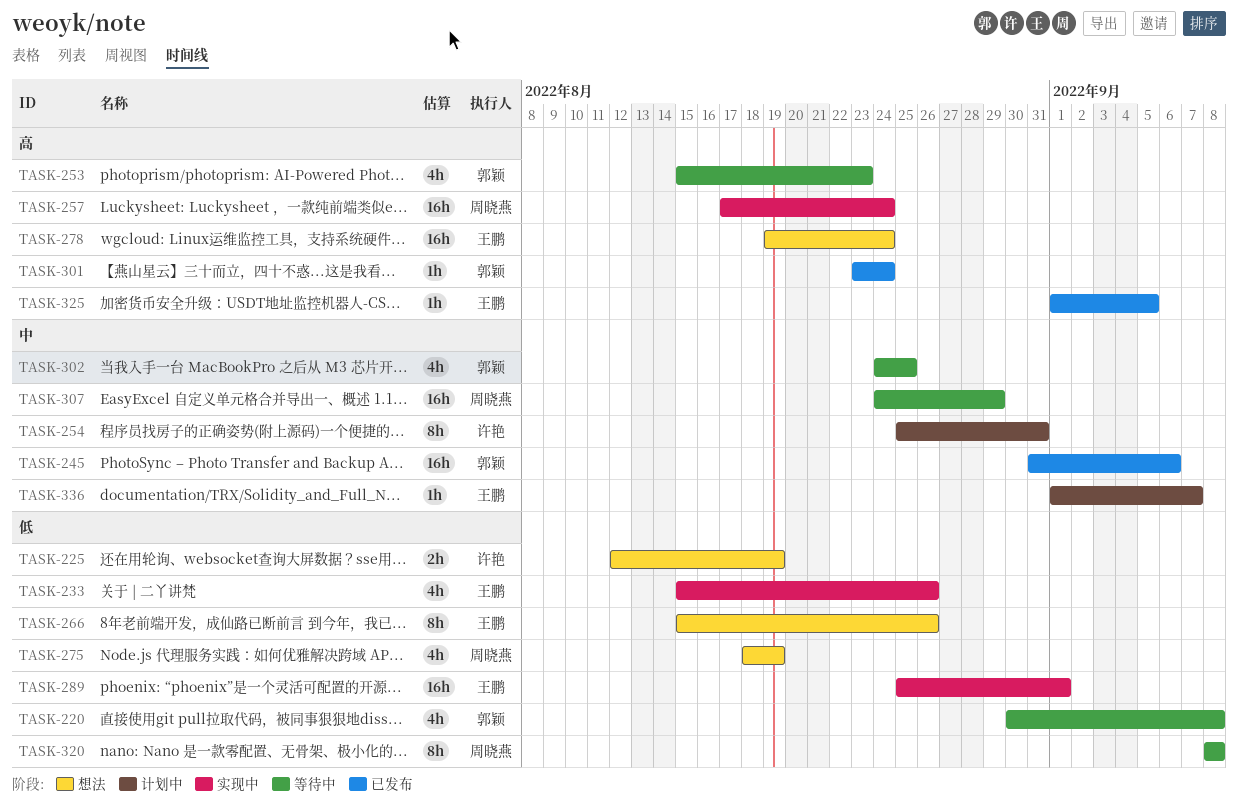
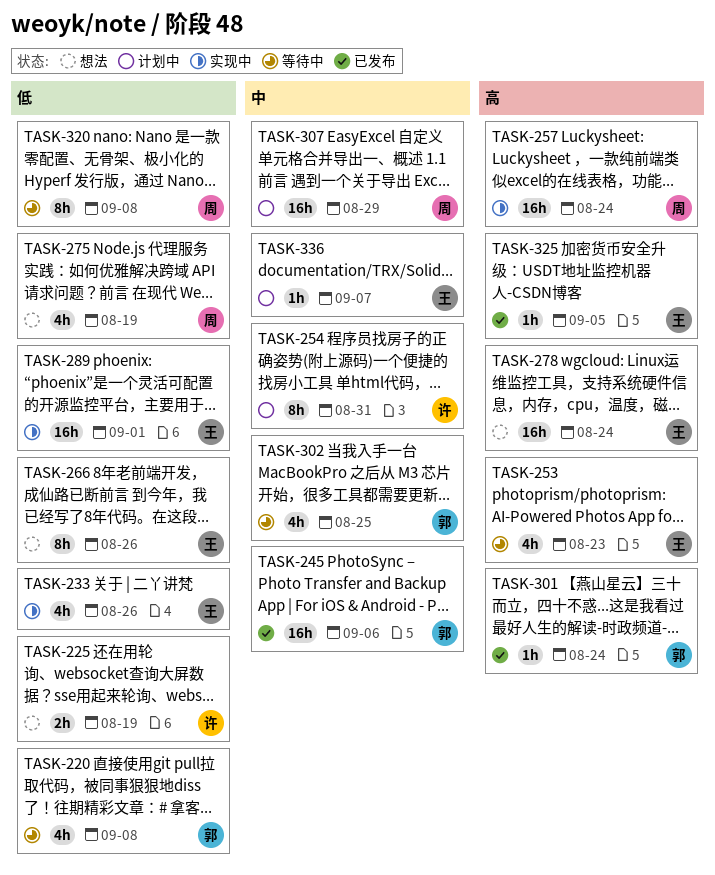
TASK-253, owner: 郭颖 -> 王鹏
TASK-307, status: 等待中 -> 计划中

